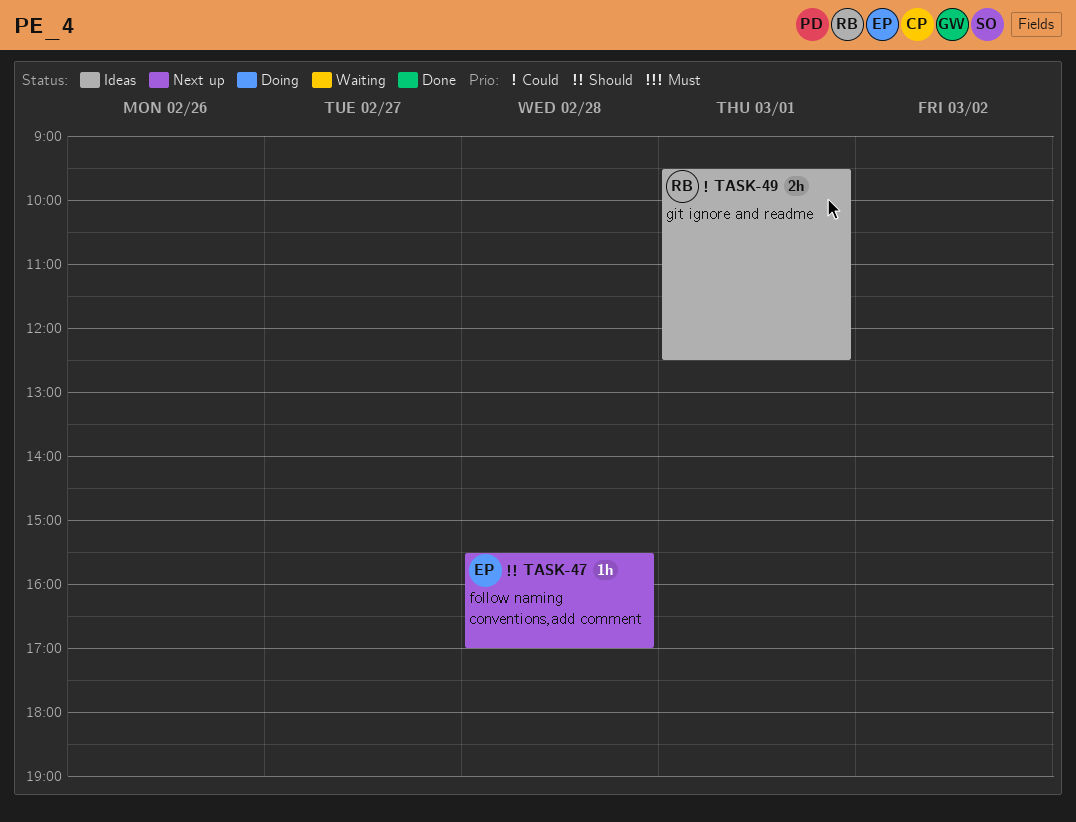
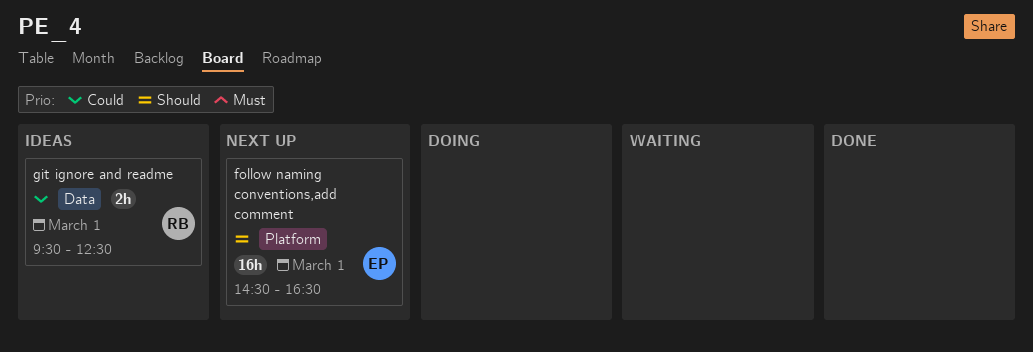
follow naming conventions,add comment, estimate: 1h -> 16h
follow naming conventions,add comment, day: Feb 28 -> Mar 1
follow naming conventions,add comment, begins: 15:30 -> 14:30
follow naming conventions,add comment, ends: 17:00 -> 16:30

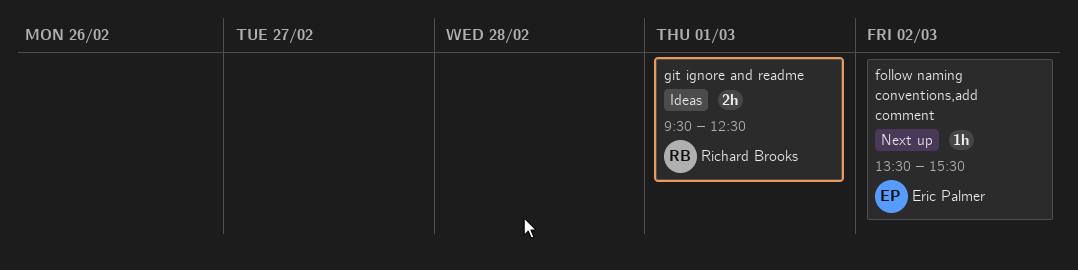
follow naming conventions,add comment, estimate: 16h -> 1h
follow naming conventions,add comment, day: Mar 1 -> Mar 2
follow naming conventions,add comment, begins: 14:30 -> 13:30
follow naming conventions,add comment, ends: 16:30 -> 15:30

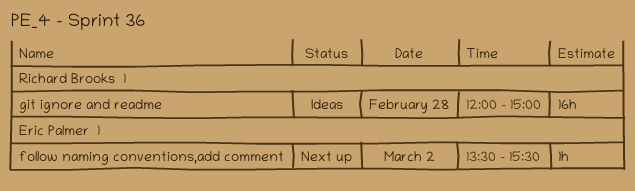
git ignore and readme, estimate: 2h -> 16h
git ignore and readme, day: Mar 1 -> Feb 28
git ignore and readme, begins: 09:30 -> 12:00
git ignore and readme, ends: 12:30 -> 15:00

